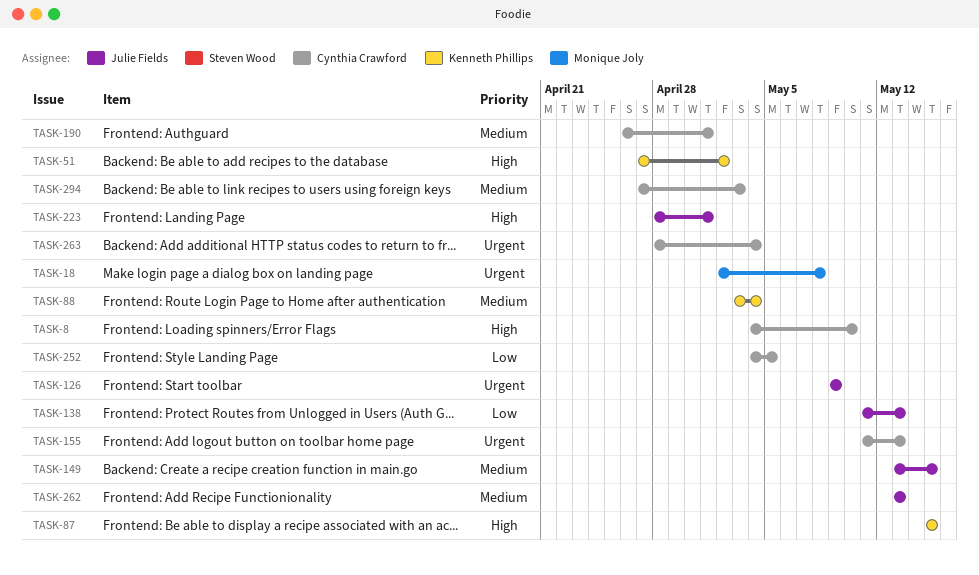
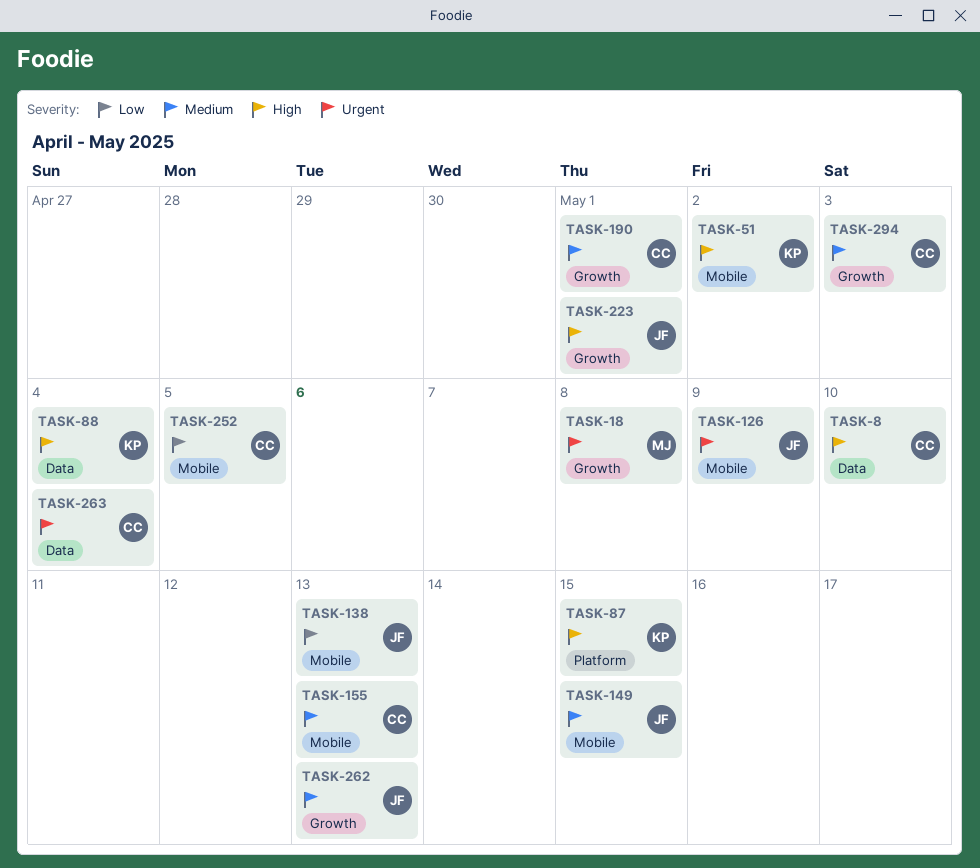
TASK-88, priority: Medium -> High
TASK-155, priority: Urgent -> Medium

